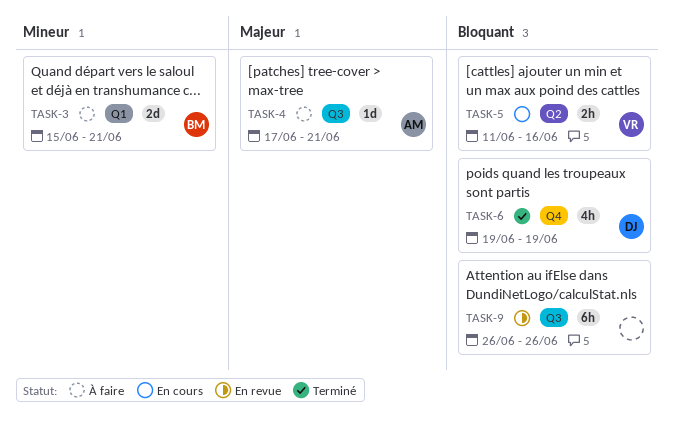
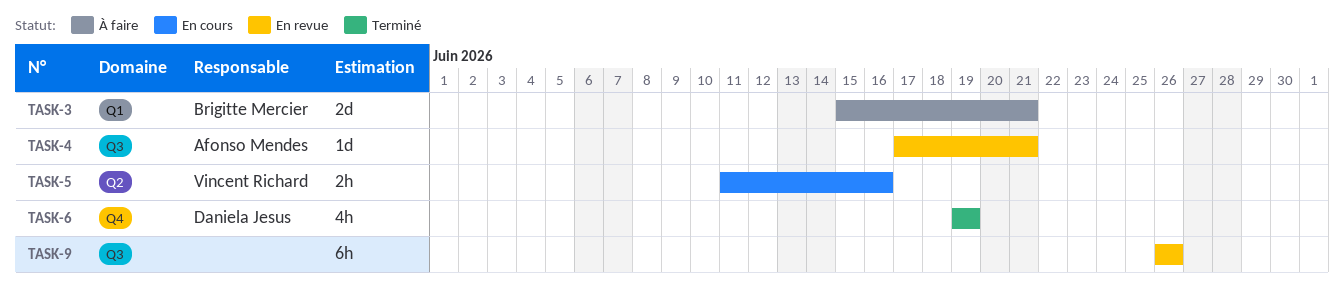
TASK-4, status: À faire -> En revue

